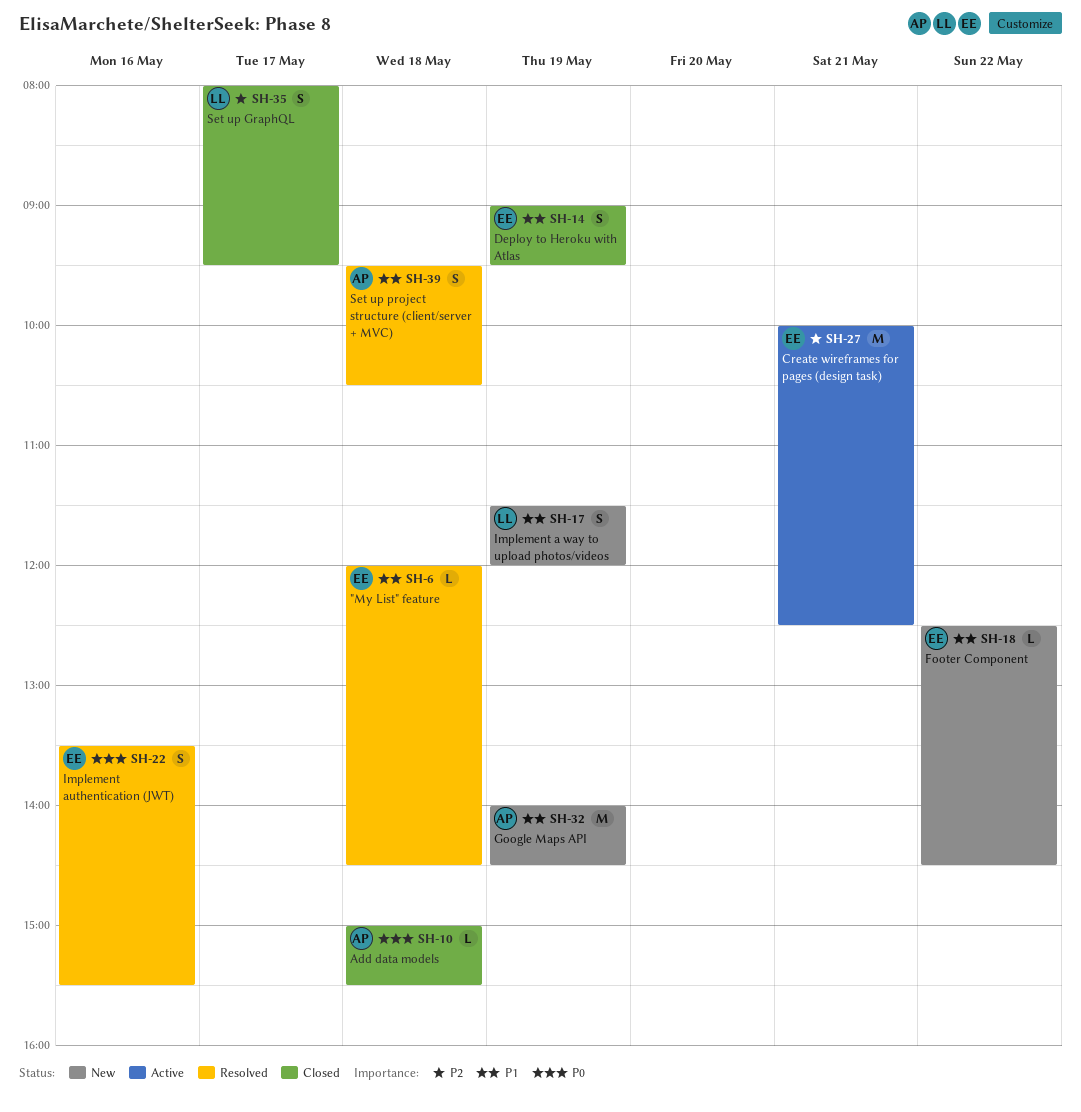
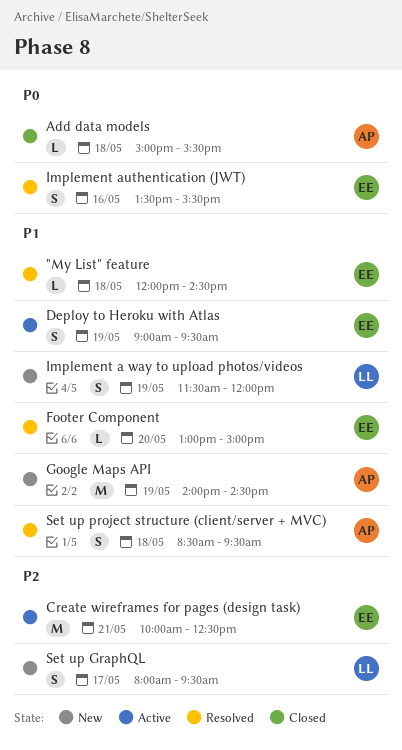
Deploy to Heroku with Atlas, status: Closed -> Active
Footer Component, status: New -> Resolved
Footer Component, day: May 22 -> May 20
Footer Component, begins: 12:30 -> 13:00
Footer Component, ends: 14:30 -> 15:00
Set up GraphQL, status: Closed -> New
Set up project structure (client/server + MVC), begins: 09:30 -> 08:30
Set up project structure (client/server + MVC), ends: 10:30 -> 09:30

